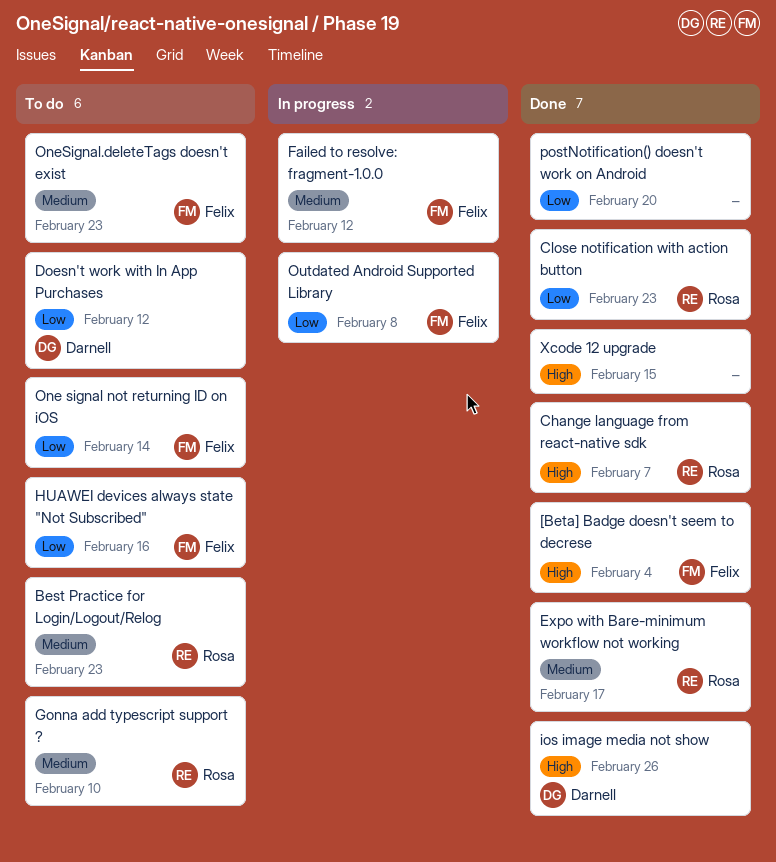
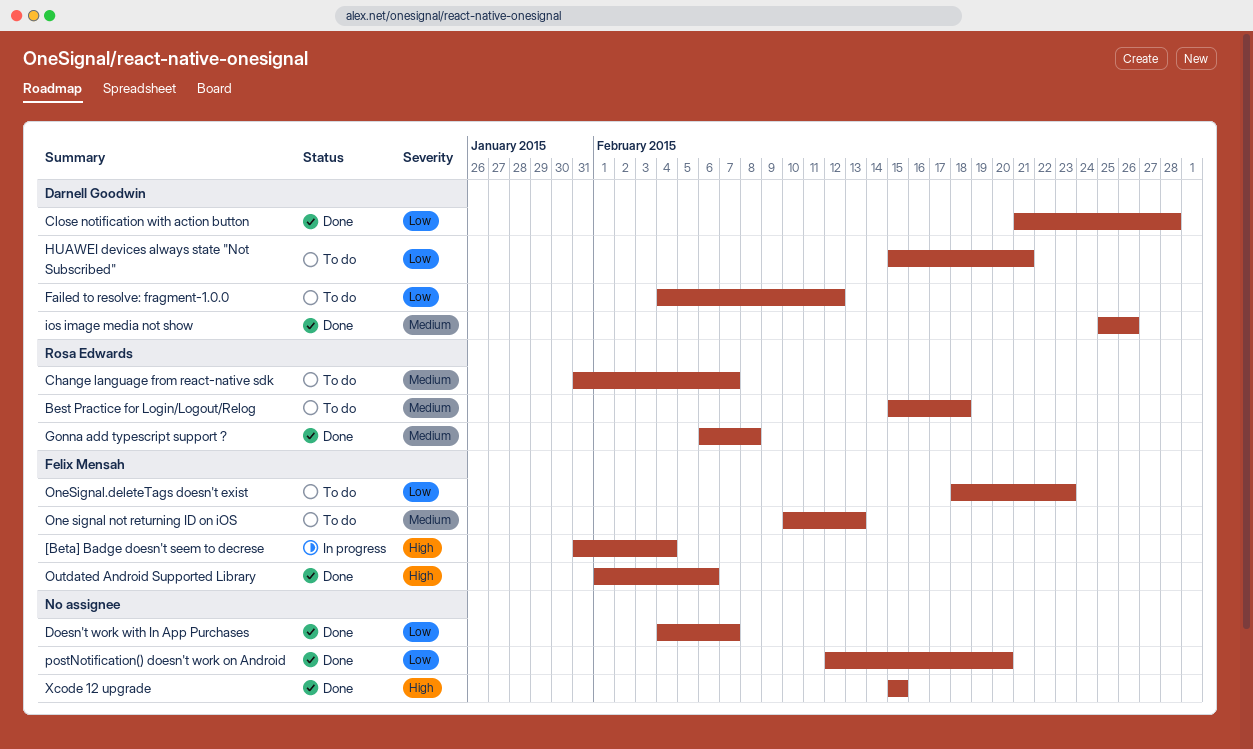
[Beta] Badge doesn't seem to decrese, status: Done -> In progress
Best Practice for Login/Logout/Relog, due: Feb 23 -> Feb 18
Change language from react-native sdk, status: Done -> To do
Change language from react-native sdk, priority: High -> Medium
Close notification with action button, owner: Rosa Edwards -> Darnell Goodwin
Close notification with action button, due: Feb 23 -> Feb 28
Doesn't work with In App Purchases, status: To do -> Done
Doesn't work with In App Purchases, owner: Darnell Goodwin -> none
Doesn't work with In App Purchases, due: Feb 12 -> Feb 7
Expo with Bare-minimum workflow not working: present -> none
Failed to resolve: fragment-1.0.0, status: In progress -> To do
Failed to resolve: fragment-1.0.0, owner: Felix Mensah -> Darnell Goodwin
Failed to resolve: fragment-1.0.0, priority: Medium -> Low
Gonna add typescript support ?, status: To do -> Done
Gonna add typescript support ?, due: Feb 10 -> Feb 8
HUAWEI devices always state "Not Subscribed", owner: Felix Mensah -> Darnell Goodwin
HUAWEI devices always state "Not Subscribed", due: Feb 16 -> Feb 21
ios image media not show, priority: High -> Medium
One signal not returning ID on iOS, priority: Low -> Medium
One signal not returning ID on iOS, due: Feb 14 -> Feb 13
OneSignal.deleteTags doesn't exist, priority: Medium -> Low
Outdated Android Supported Library, status: In progress -> Done
Outdated Android Supported Library, priority: Low -> High
Outdated Android Supported Library, due: Feb 8 -> Feb 6

